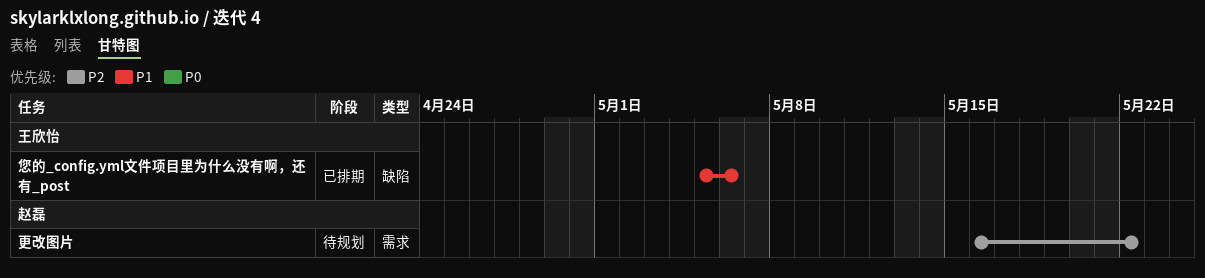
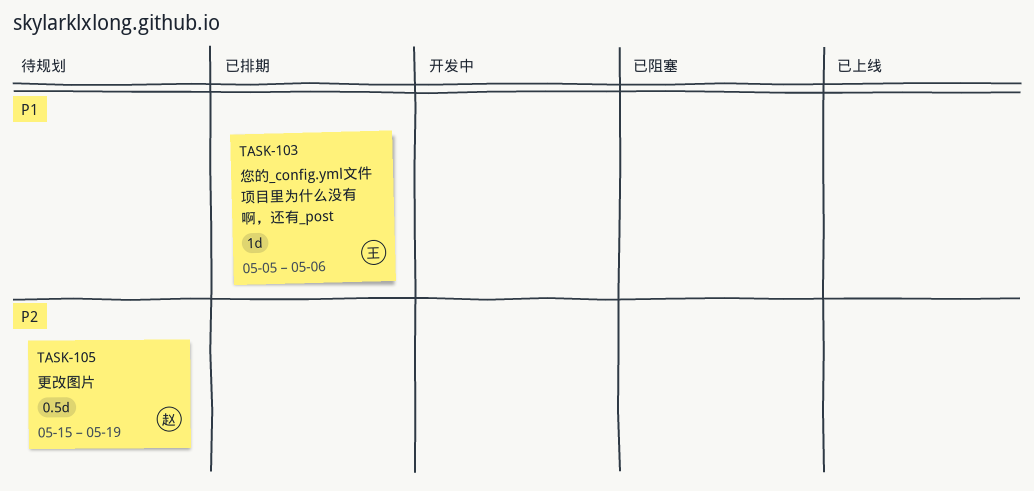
更改图片, start: May 16 -> May 15
更改图片, due: May 22 -> May 19

